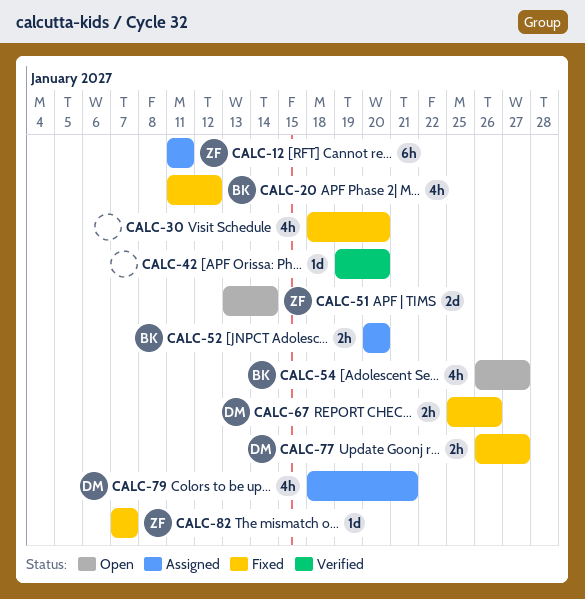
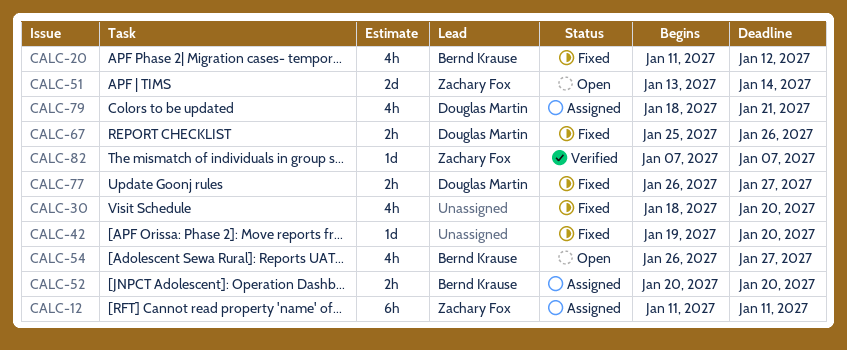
CALC-42, status: Verified -> Fixed
CALC-82, status: Fixed -> Verified

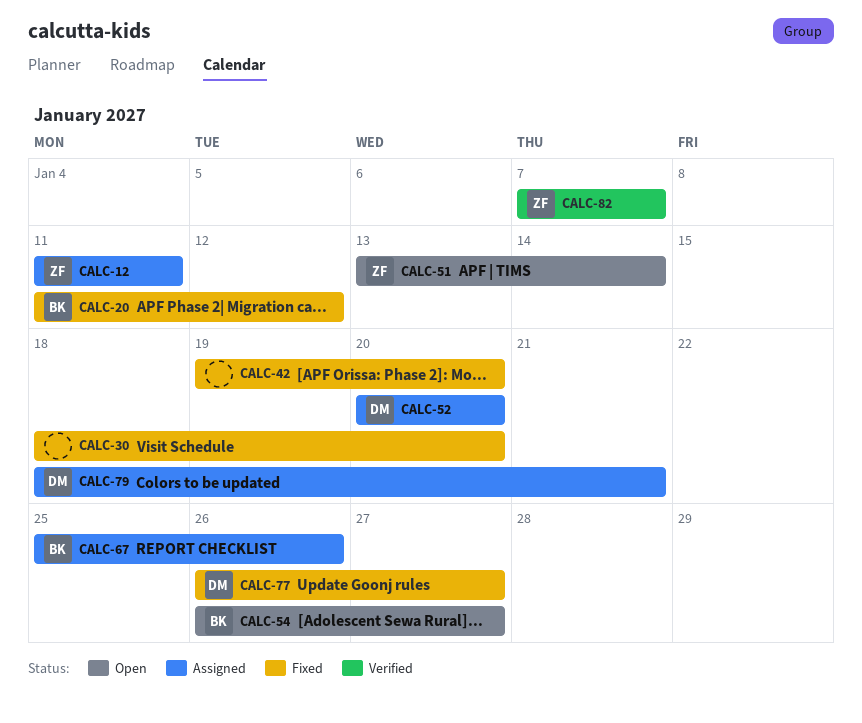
CALC-52, owner: Bernd Krause -> Douglas Martin
CALC-67, status: Fixed -> Assigned
CALC-67, owner: Douglas Martin -> Bernd Krause

